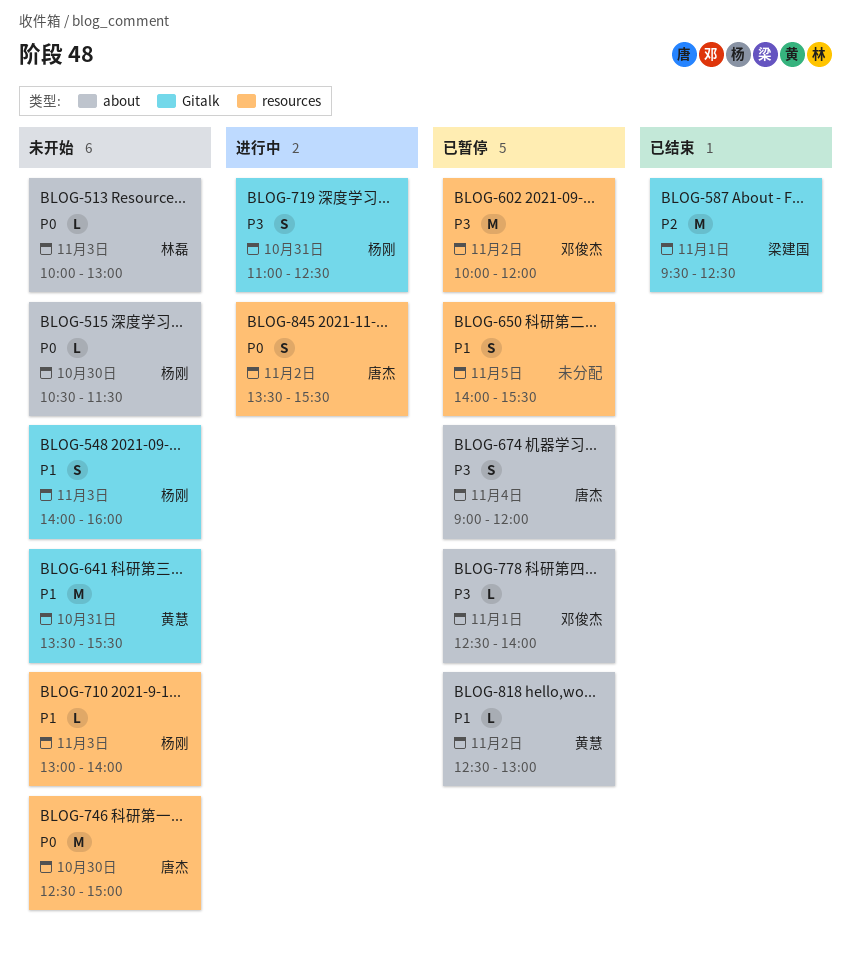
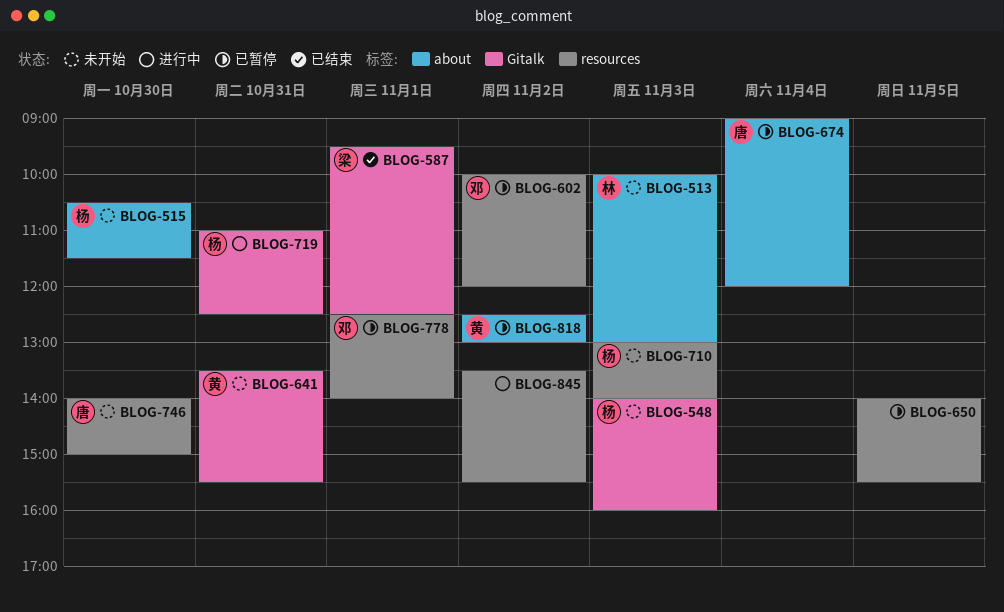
BLOG-746, begins: 12:30 -> 14:00
BLOG-778, label: about -> resources
BLOG-845, owner: 唐杰 -> none

